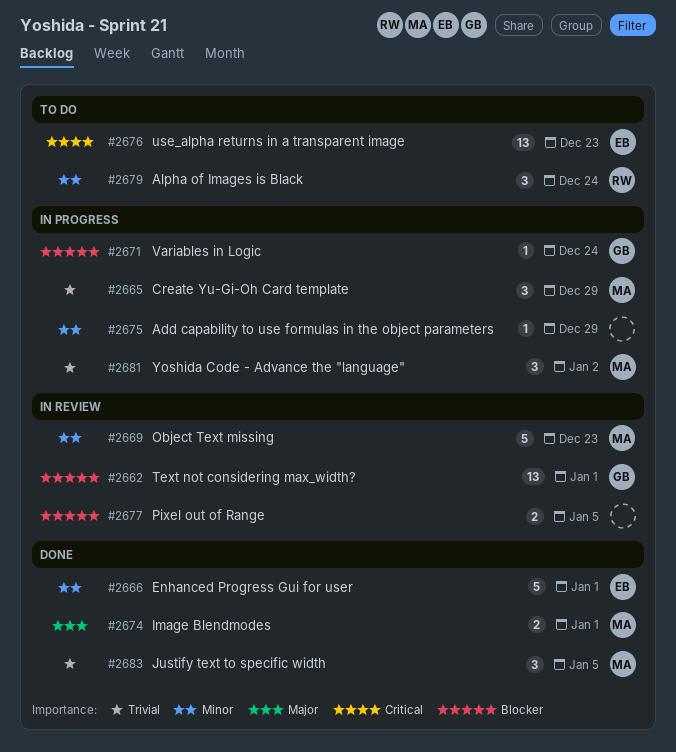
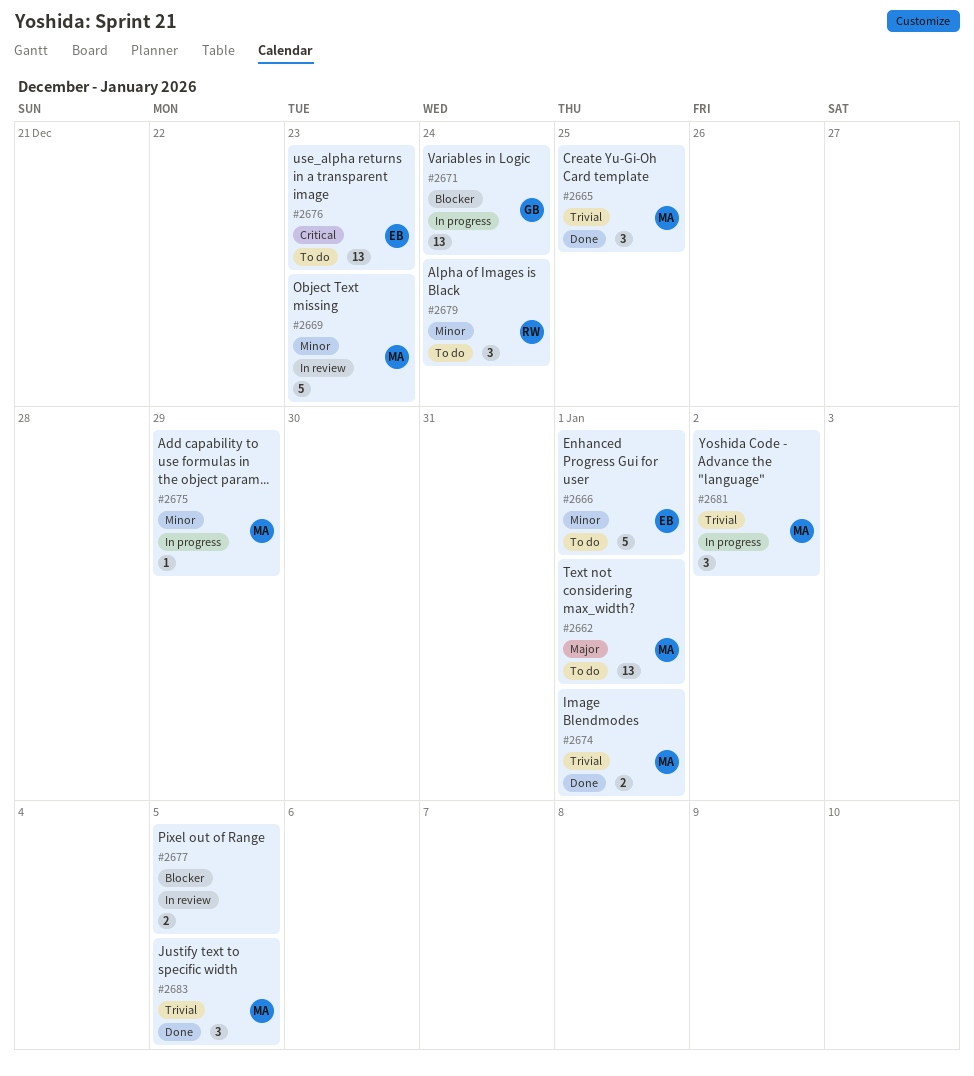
#2662, status: In review -> To do
#2662, owner: GB -> MA
#2662, priority: Blocker -> Major
#2665, status: In progress -> Done
#2665, due: Dec 29 -> Dec 25
#2666, status: Done -> To do
#2671, estimate: 1 -> 13
#2674, priority: Major -> Trivial
#2675, owner: none -> MA

